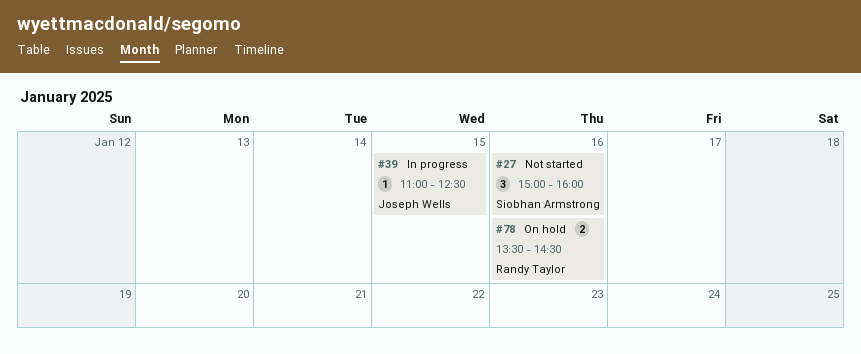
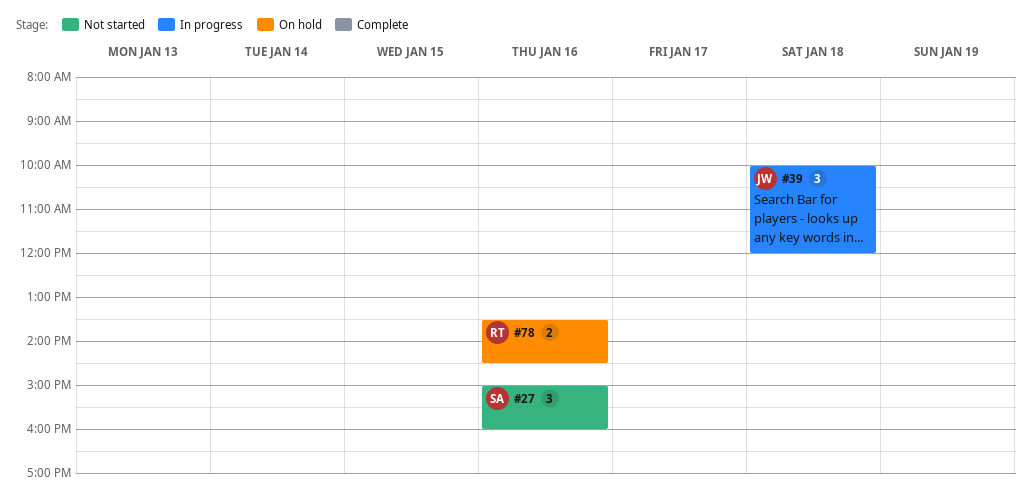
#39, estimate: 1 -> 3
#39, day: Jan 15 -> Jan 18
#39, begins: 11:00 -> 10:00
#39, ends: 12:30 -> 12:00

